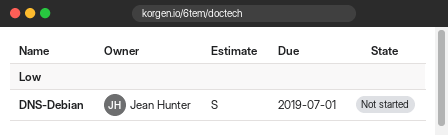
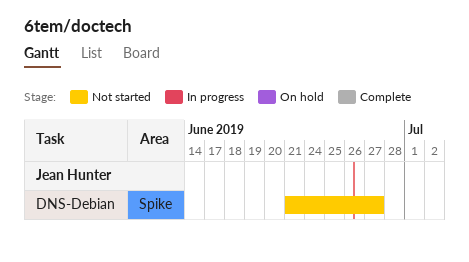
DNS-Debian, due: Jul 1 -> Jun 27

